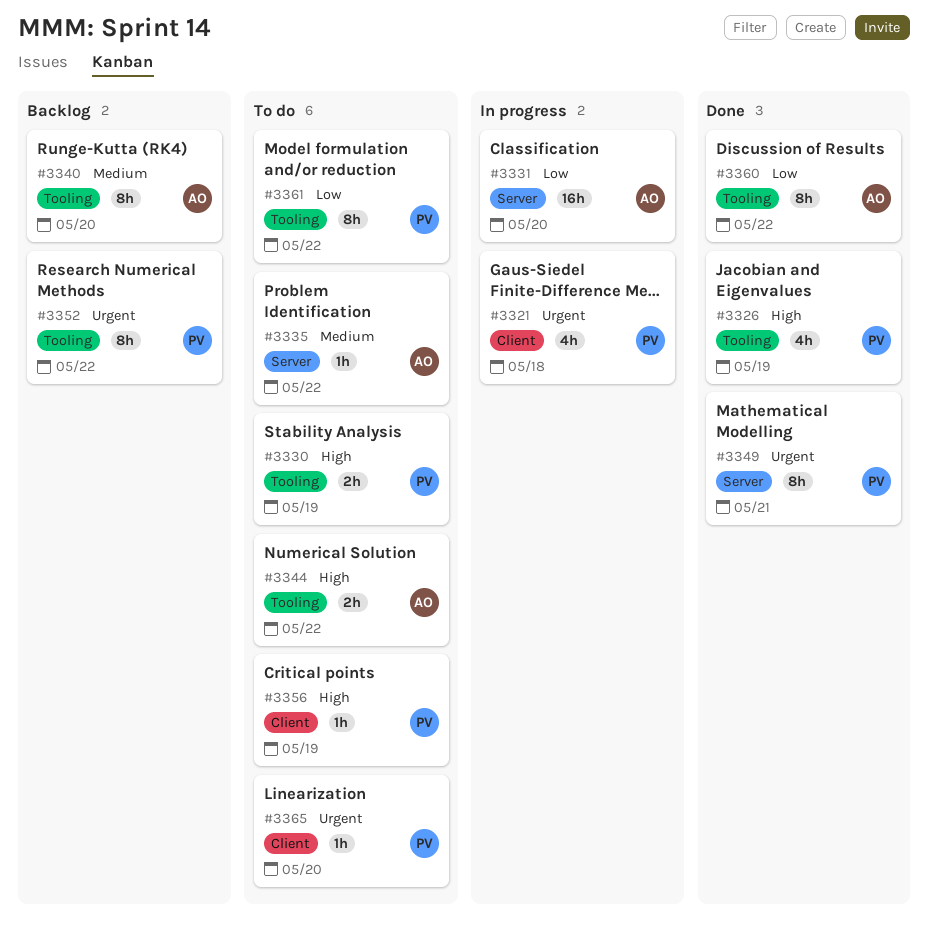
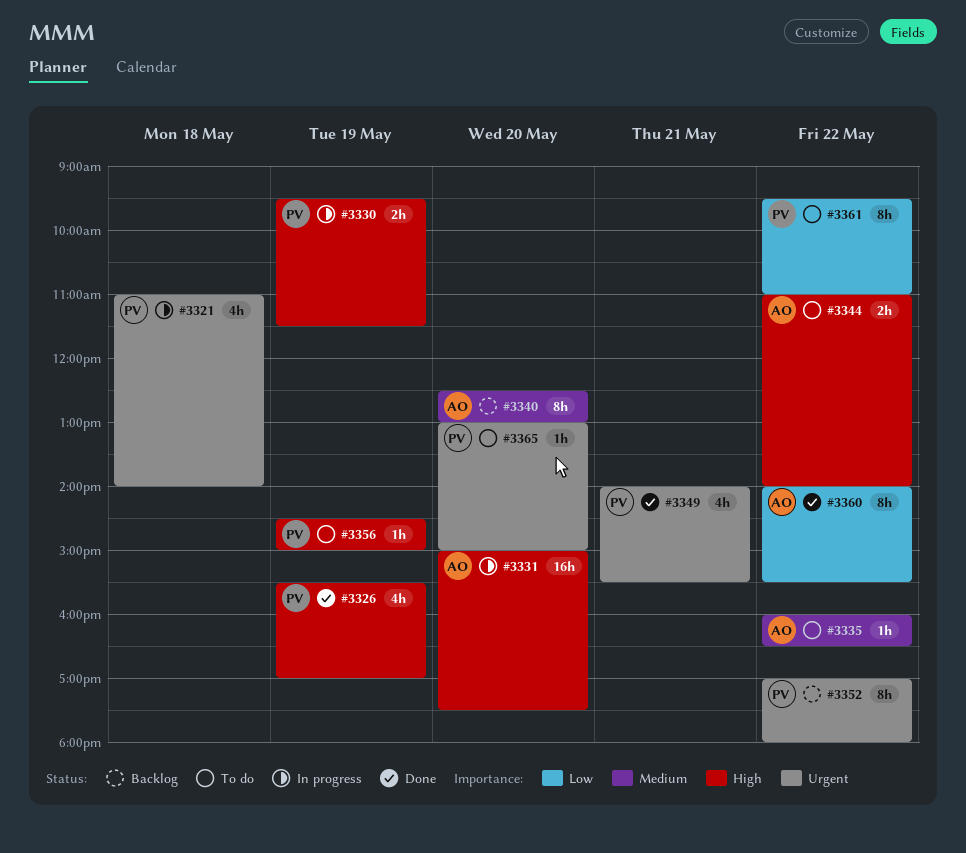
#3330, status: To do -> In progress
#3331, priority: Low -> High
#3349, estimate: 8h -> 4h

